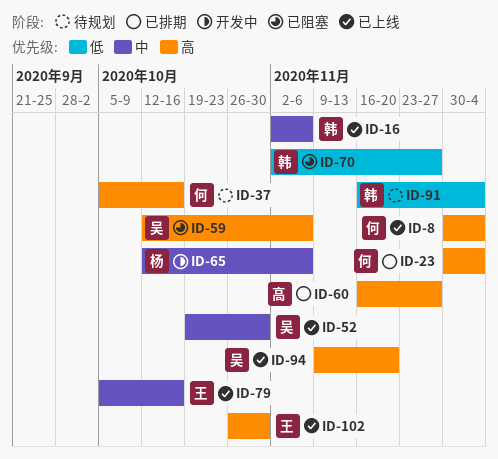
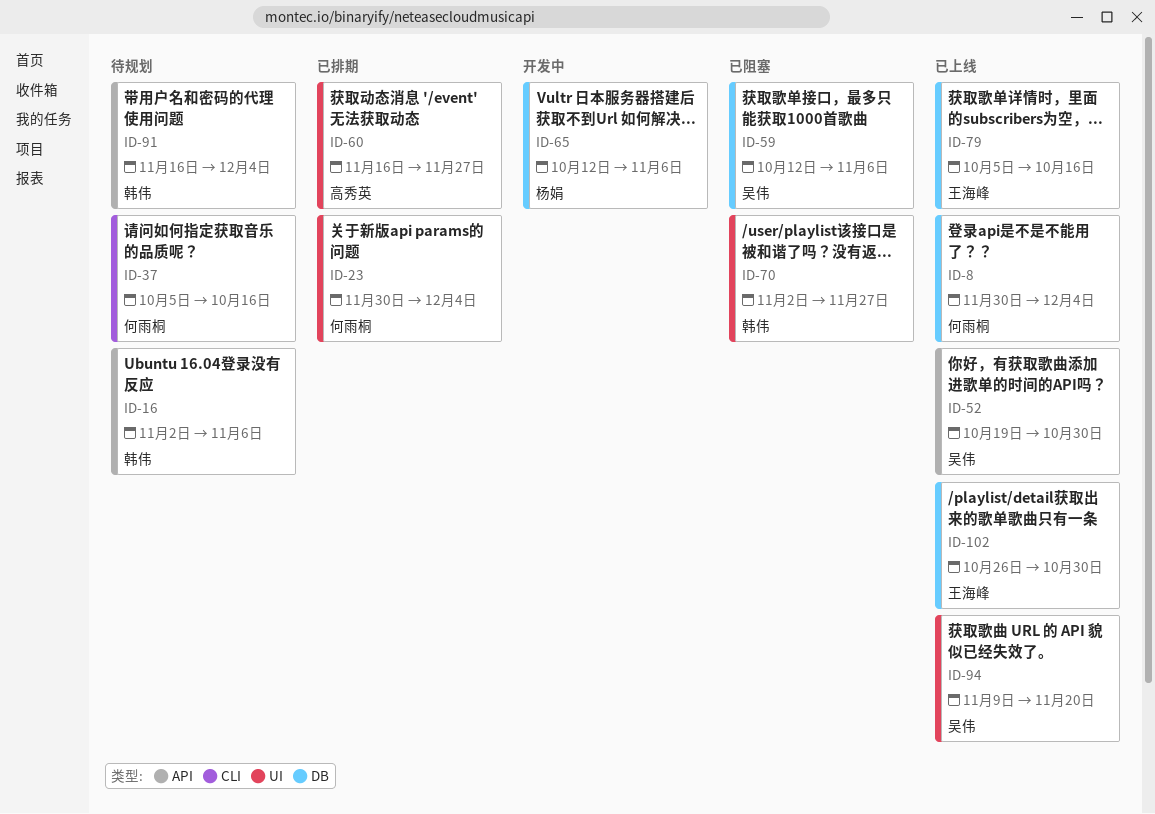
ID-16, status: 已上线 -> 待规划

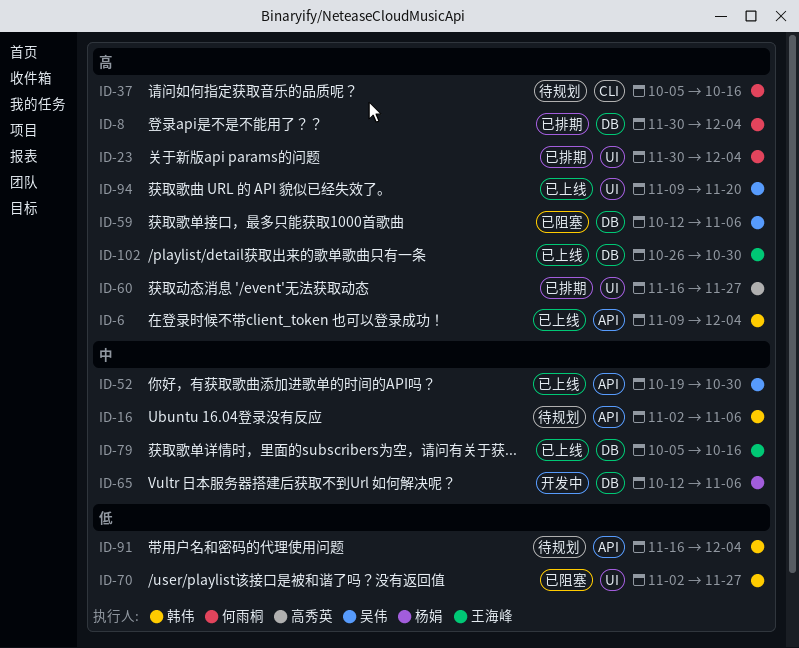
ID-6: none -> present
ID-8, status: 已上线 -> 已排期

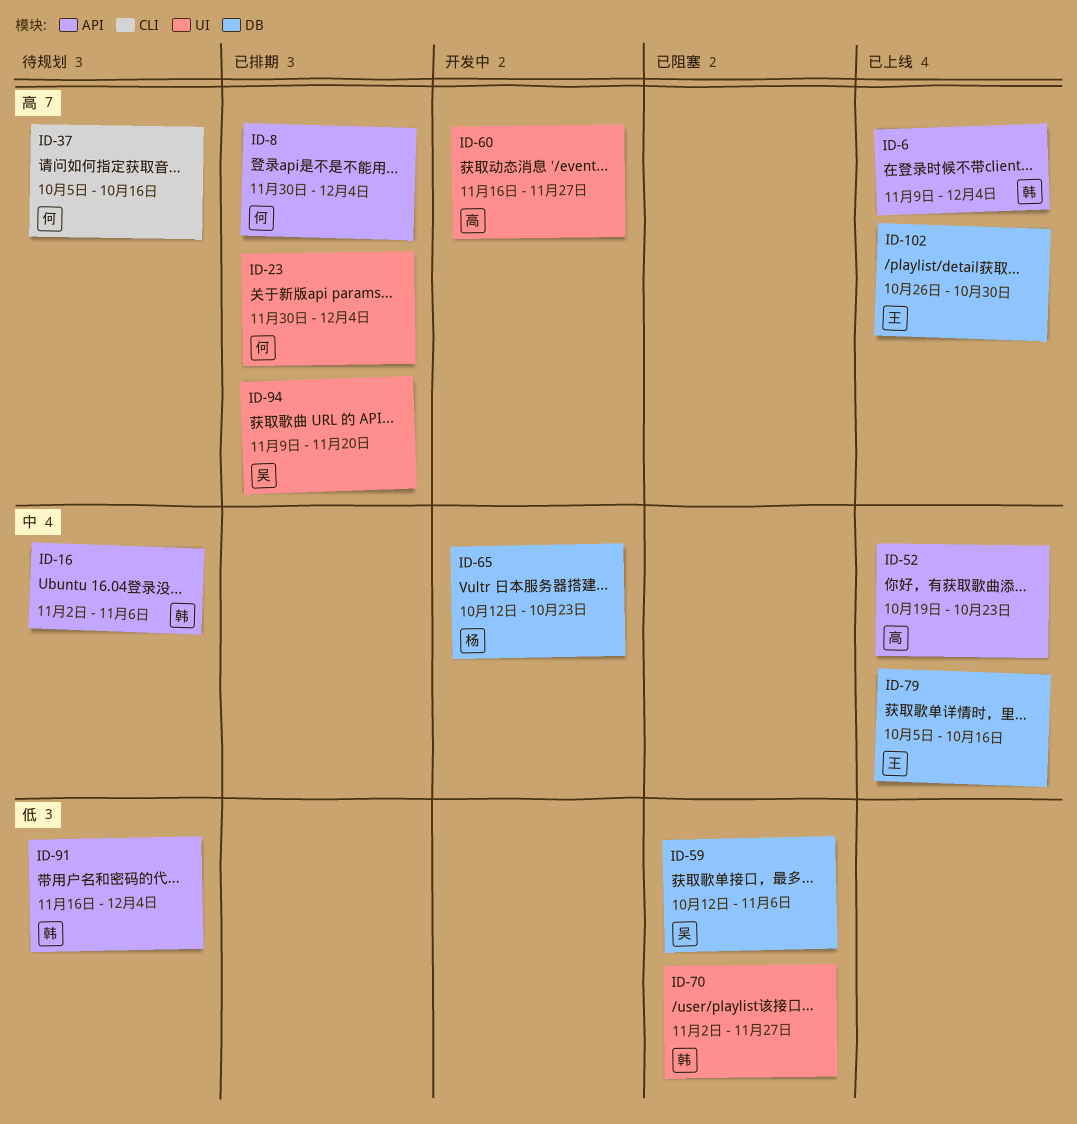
ID-8, label: DB -> API
ID-52, owner: 吴伟 -> 高秀英
ID-52, due: Oct 30 -> Oct 23
ID-59, priority: 高 -> 低
ID-60, status: 已排期 -> 开发中
ID-65, due: Nov 6 -> Oct 23
ID-94, status: 已上线 -> 已排期

